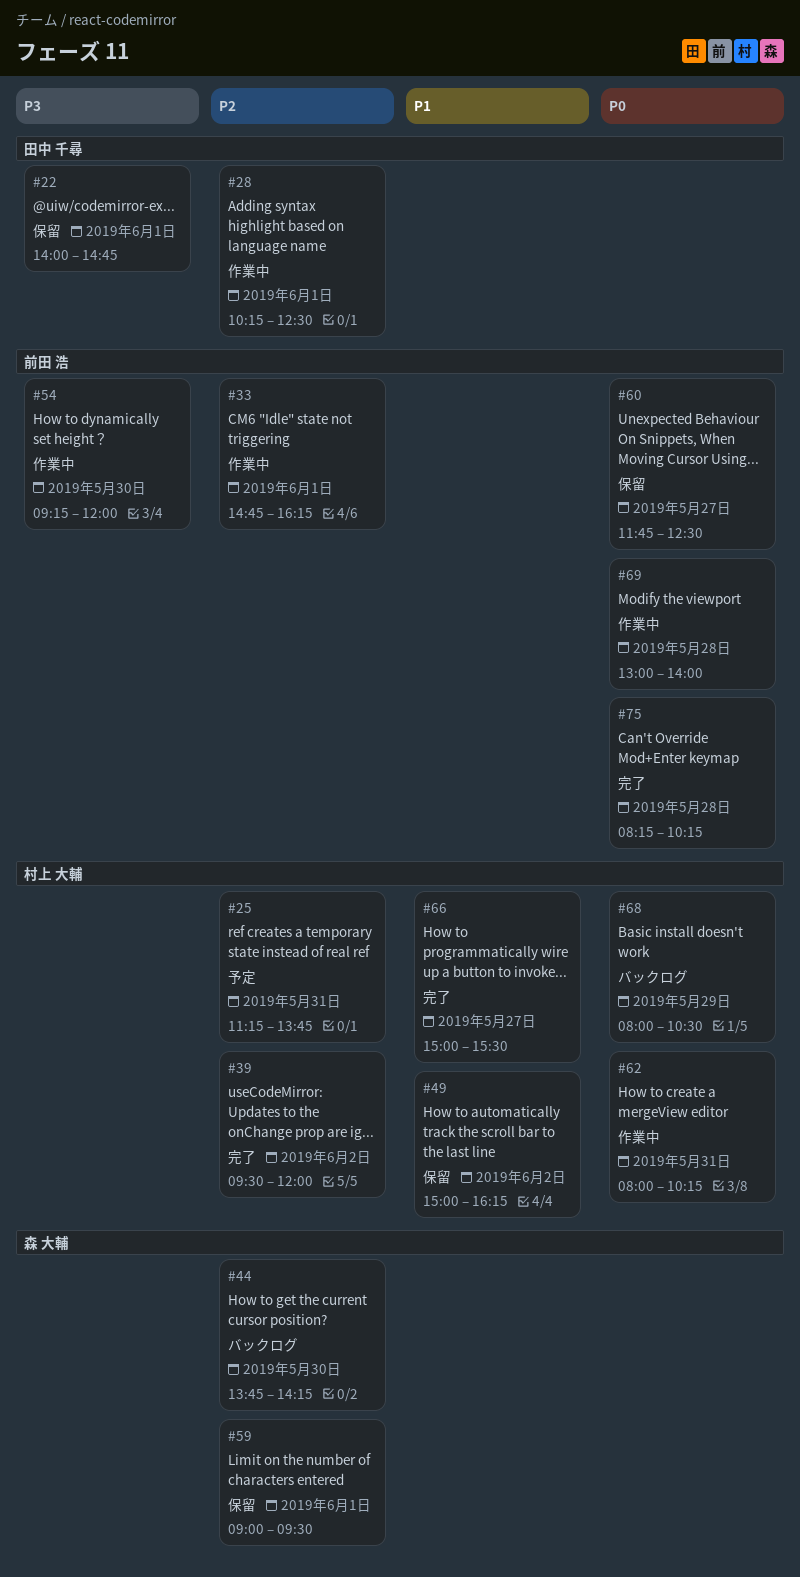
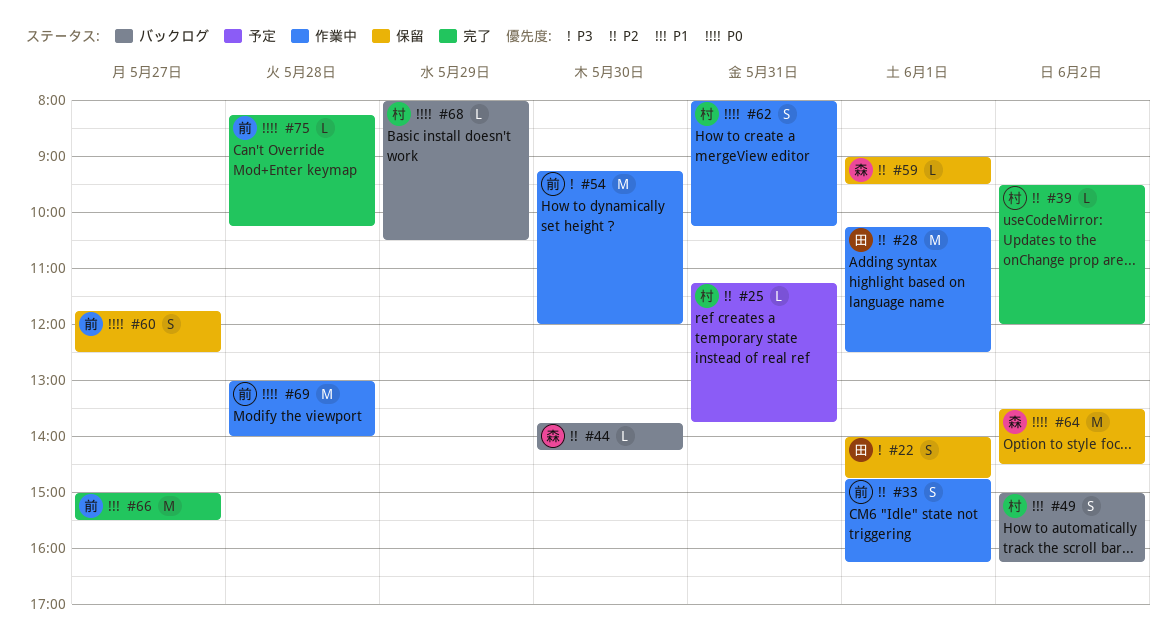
#49, status: 保留 -> バックログ
#64: none -> present
#66, owner: 村上 大輔 -> 前田 浩

